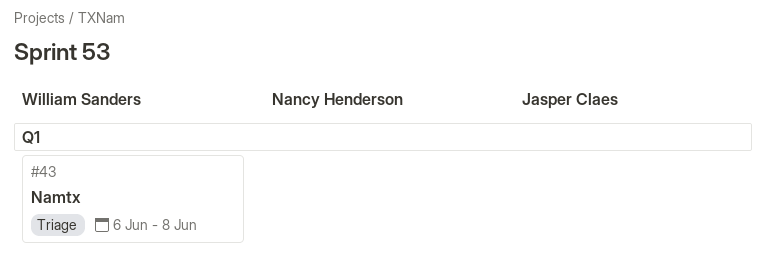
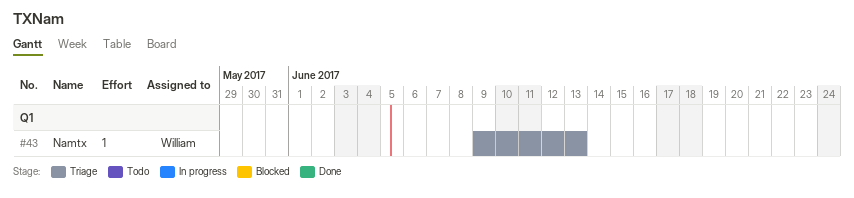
#43, start: Jun 6 -> Jun 9
#43, due: Jun 8 -> Jun 13

